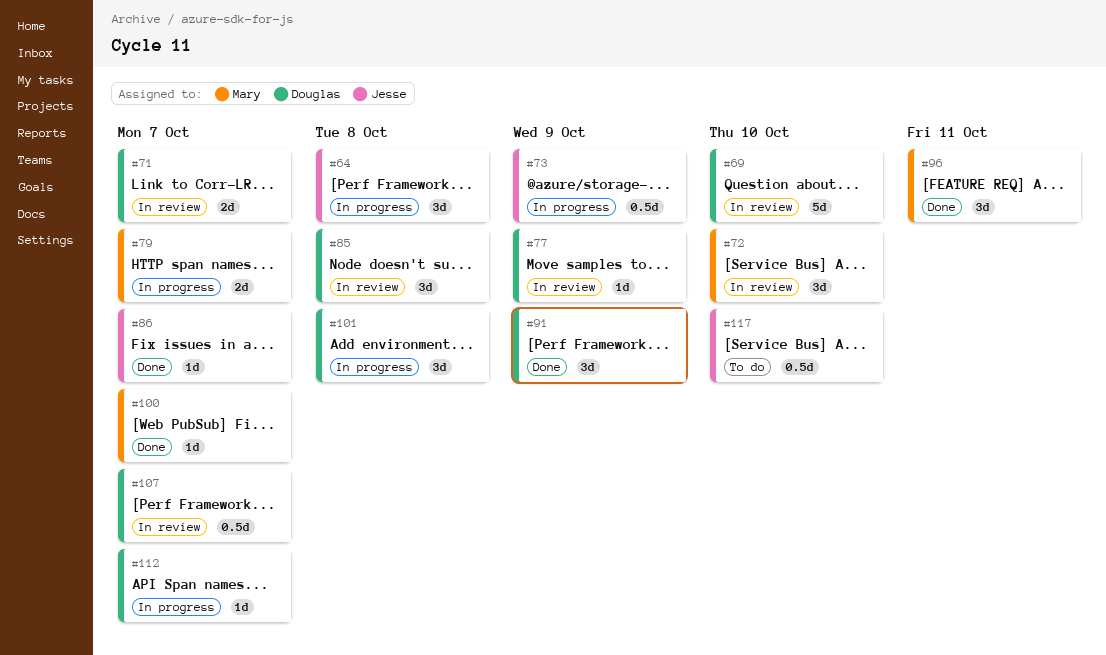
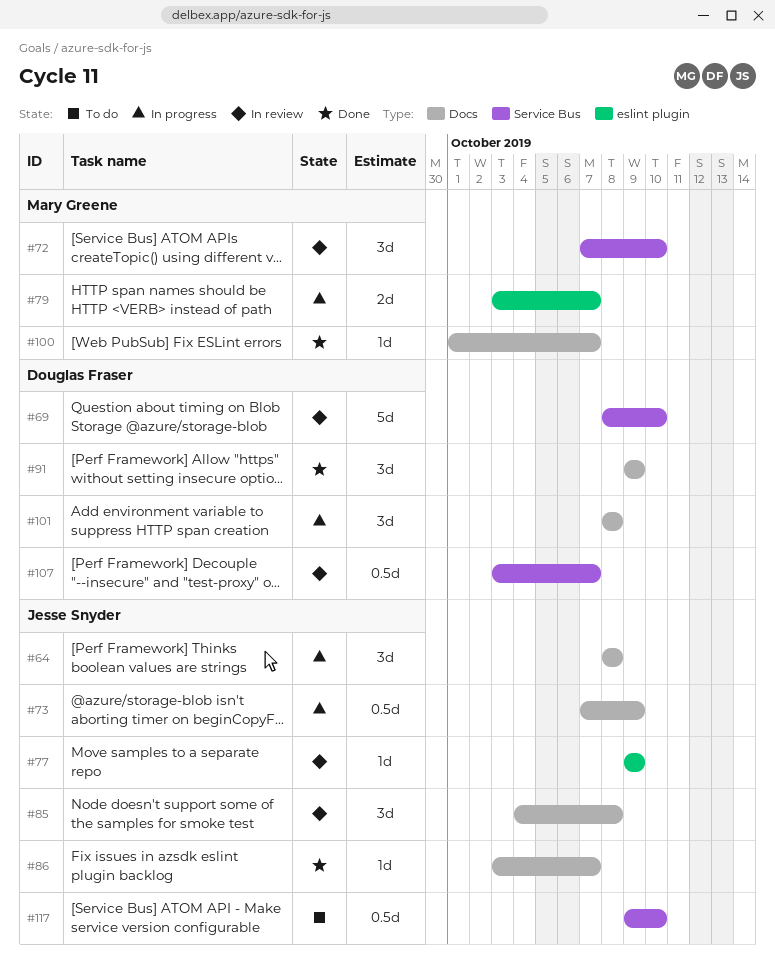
#71: present -> none
#77, owner: Douglas Fraser -> Jesse Snyder
#85, owner: Douglas Fraser -> Jesse Snyder
#96: present -> none
#112: present -> none

